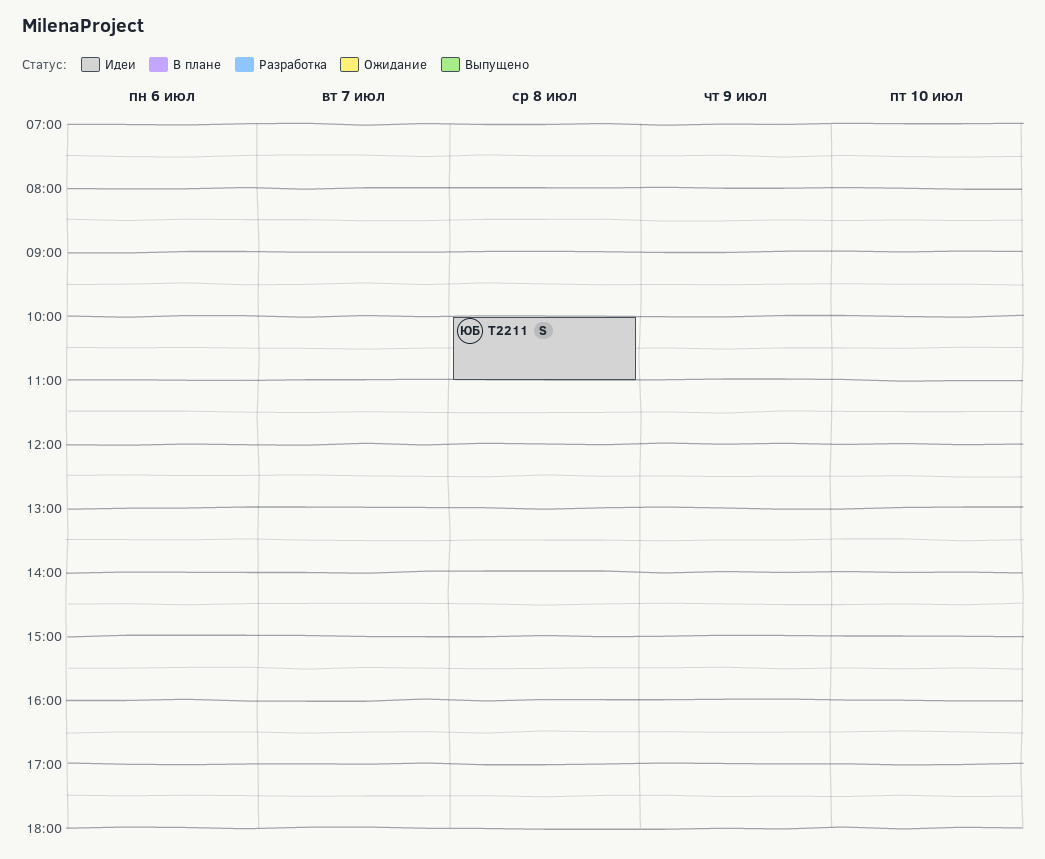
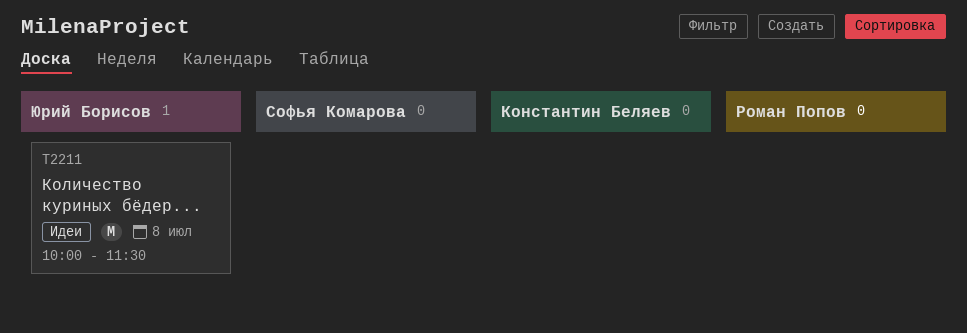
T2211, estimate: S -> M
T2211, ends: 11:00 -> 11:30

